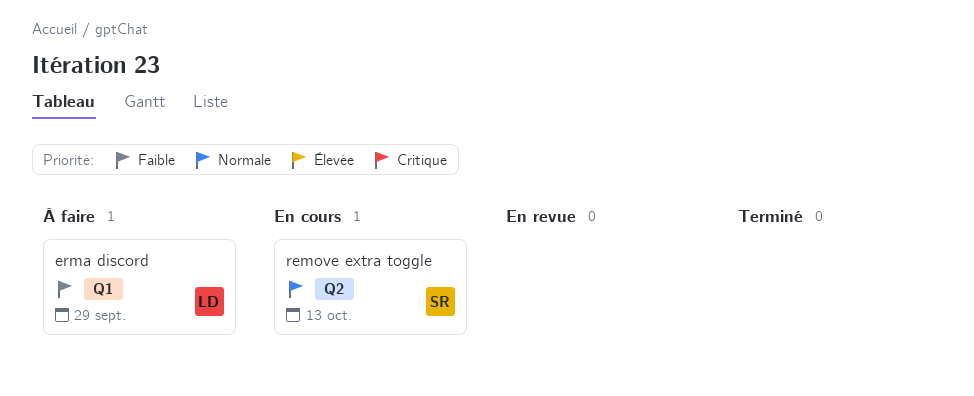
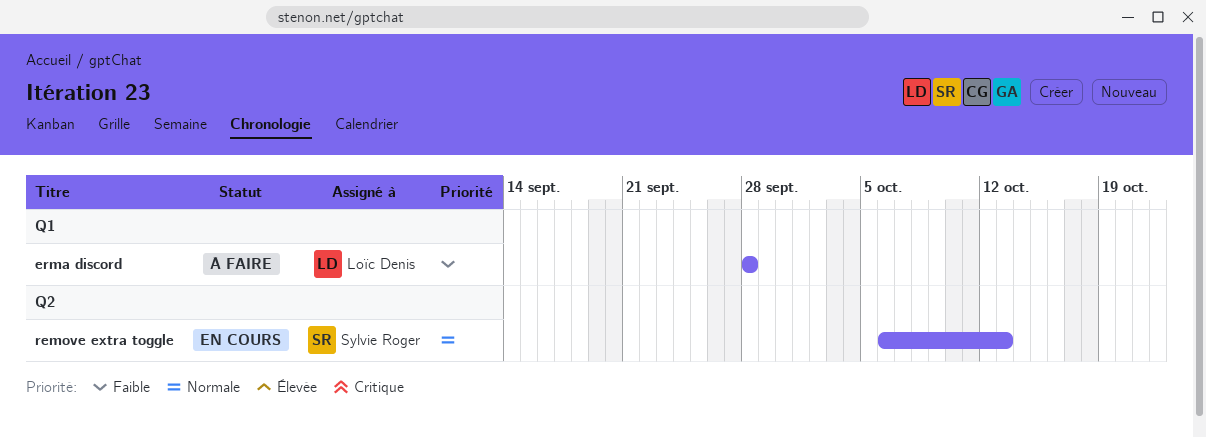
erma discord, due: Sep 29 -> Sep 28

